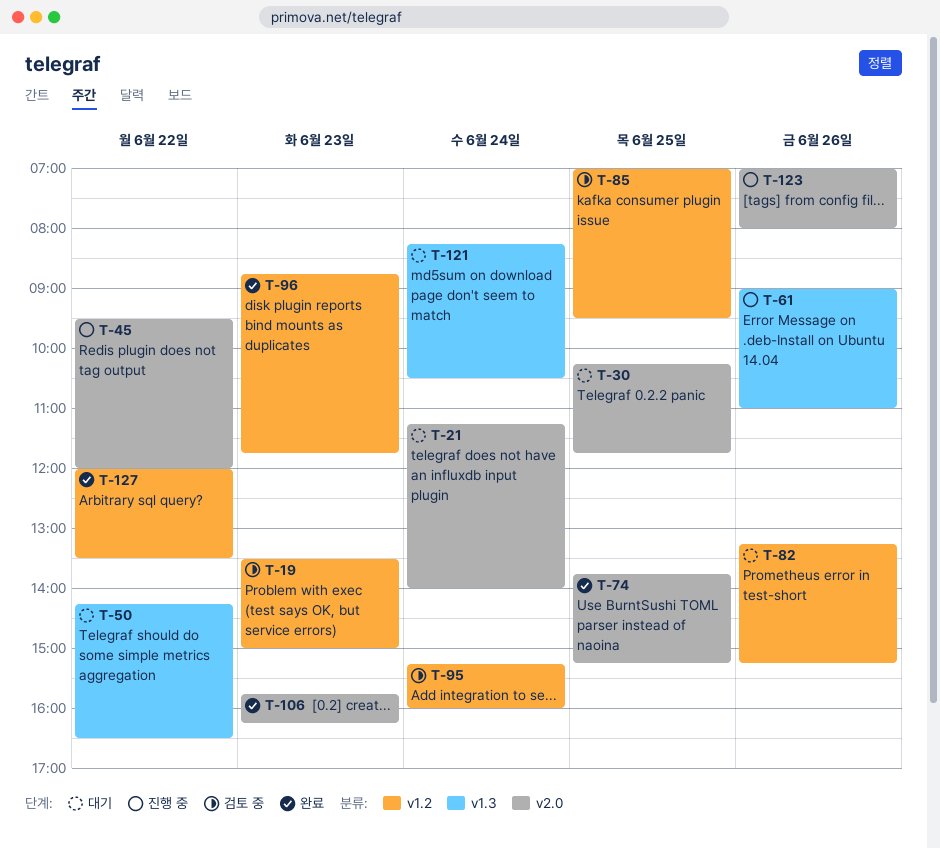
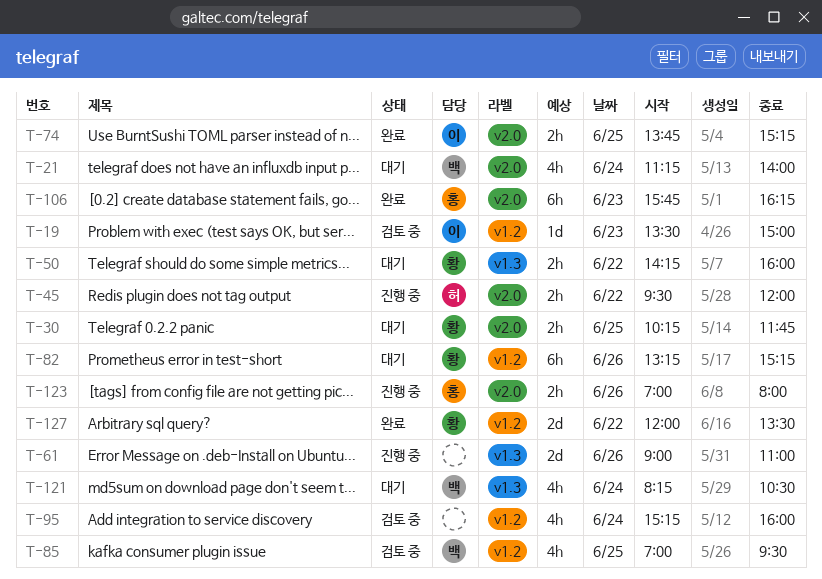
T-50, ends: 16:30 -> 16:00
T-96: present -> none

